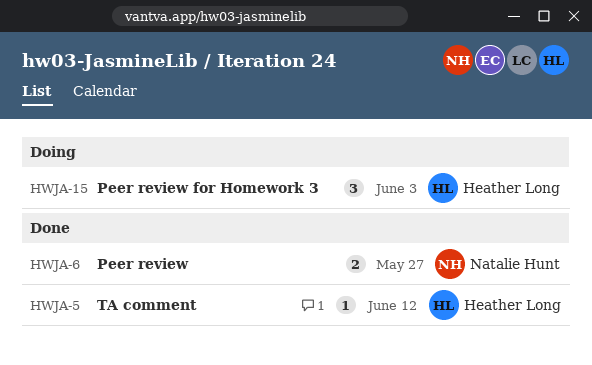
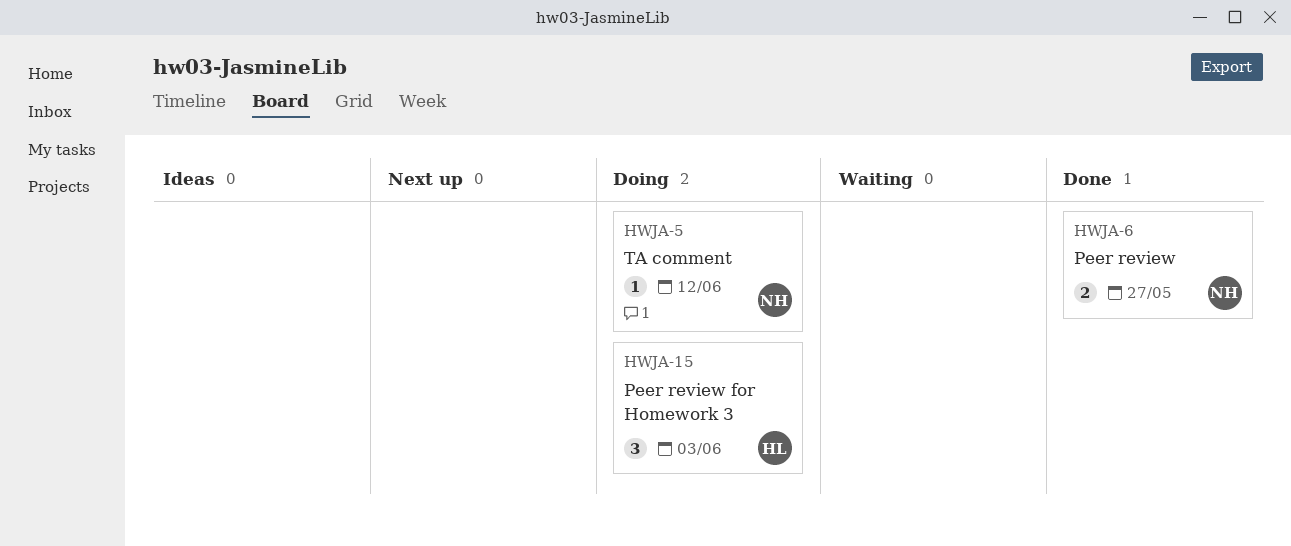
HWJA-5, status: Done -> Doing
HWJA-5, owner: Heather Long -> Natalie Hunt

